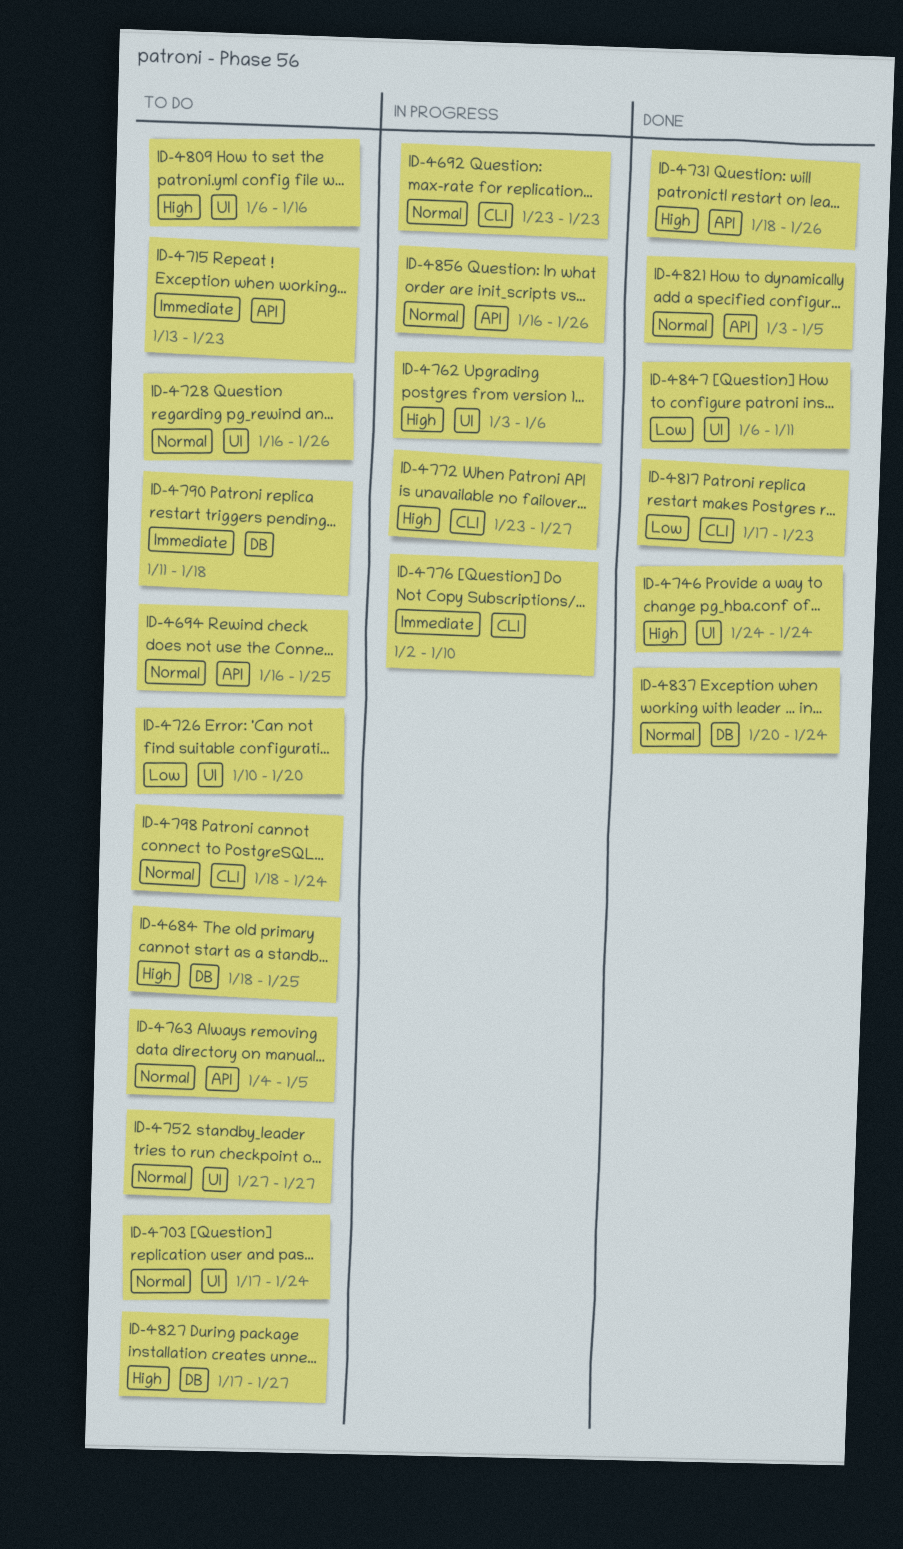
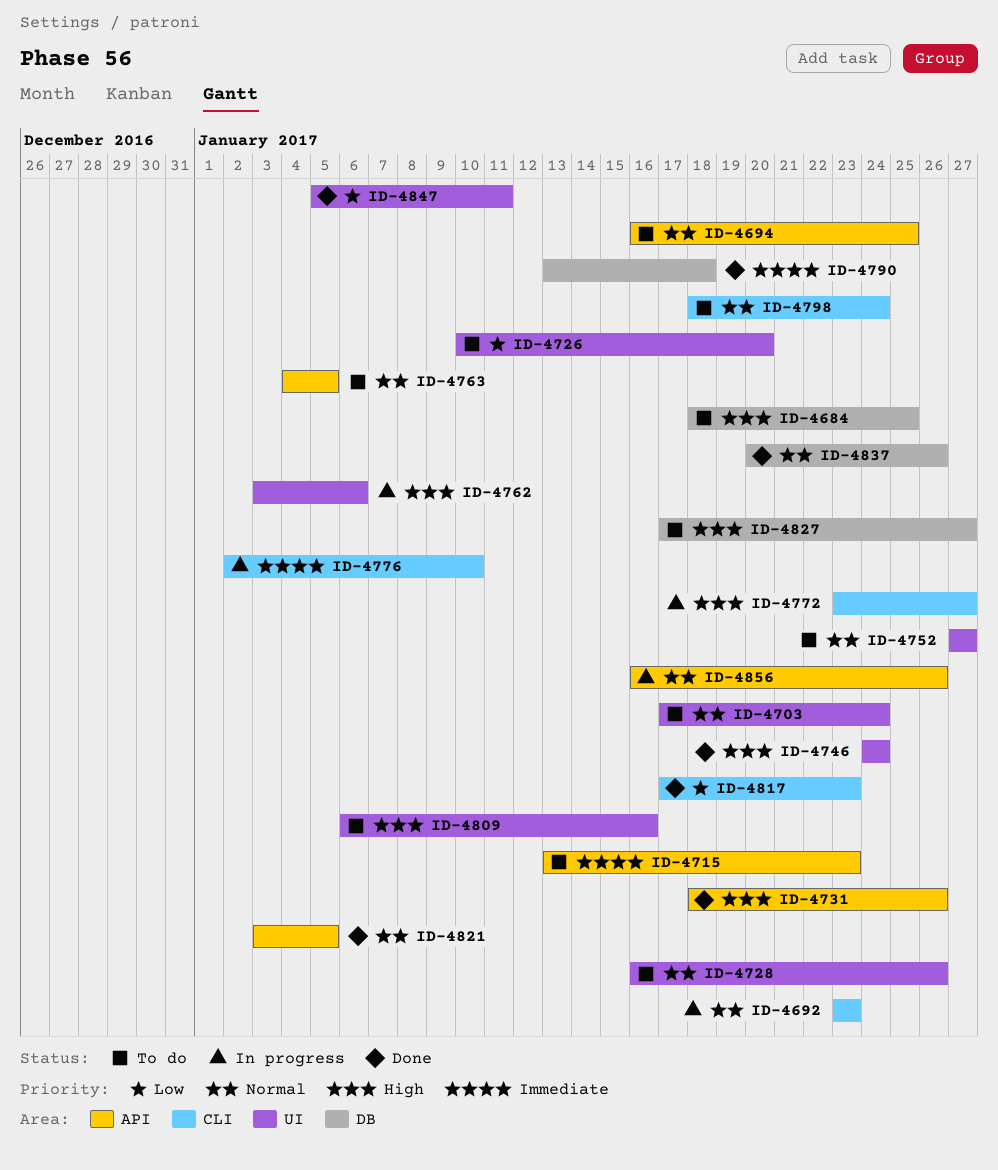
ID-4790, status: To do -> Done
ID-4790, start: Jan 11 -> Jan 13
ID-4837, due: Jan 24 -> Jan 26
ID-4847, start: Jan 6 -> Jan 5

